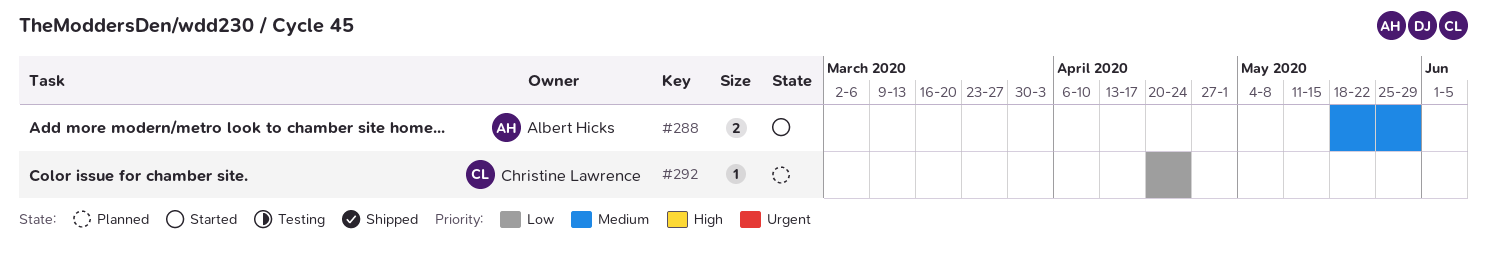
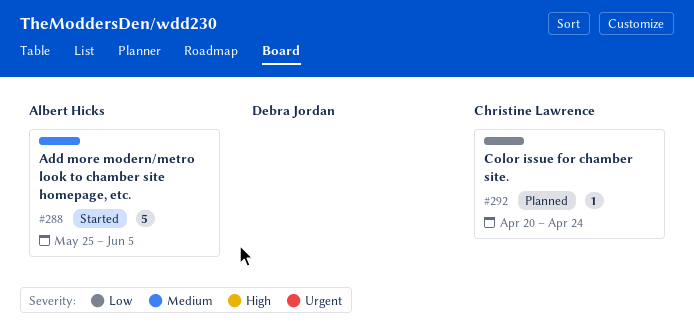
#288, estimate: 2 -> 5
#288, start: May 18 -> May 25
#288, due: May 29 -> Jun 5

